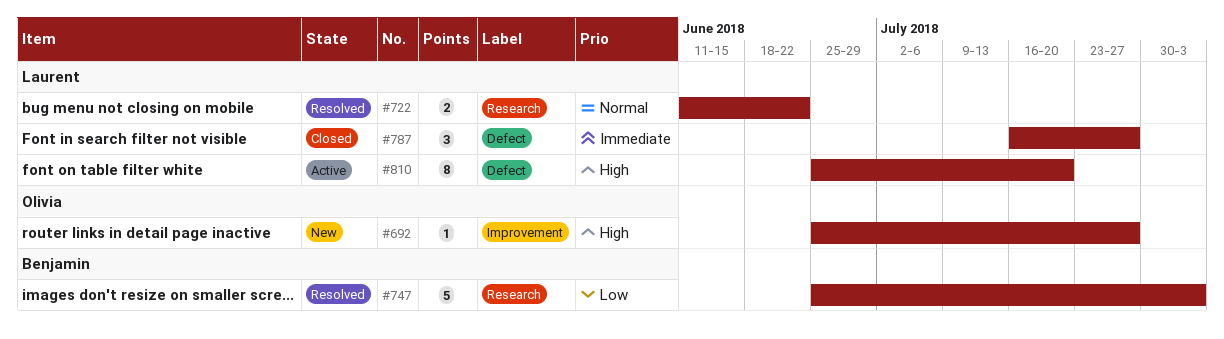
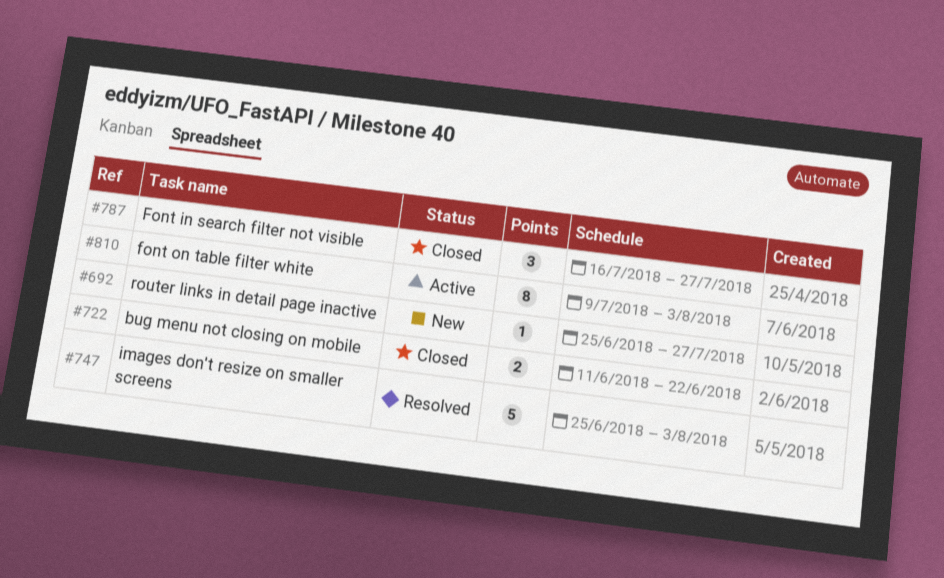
#722, status: Resolved -> Closed
#810, start: Jun 25 -> Jul 9
#810, due: Jul 20 -> Aug 3

